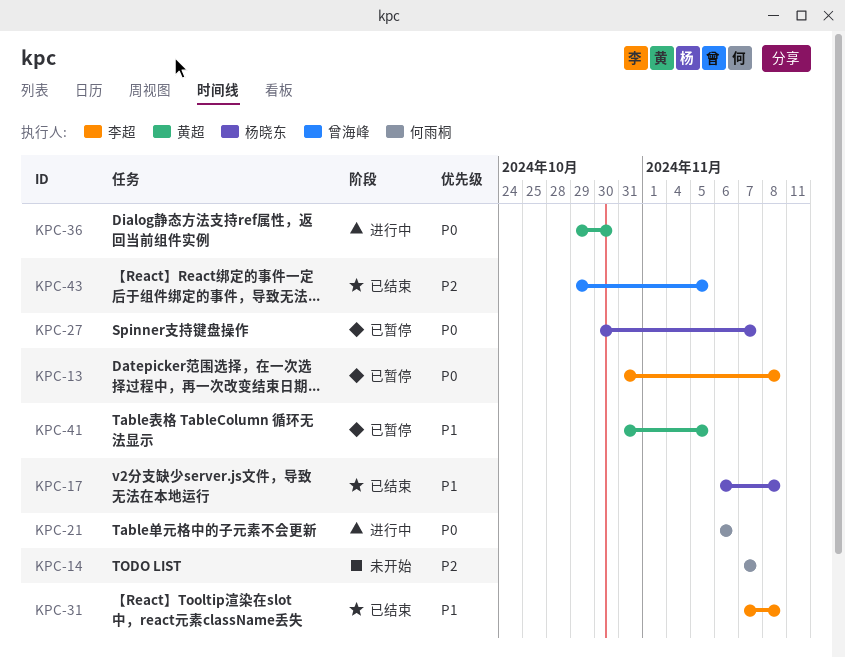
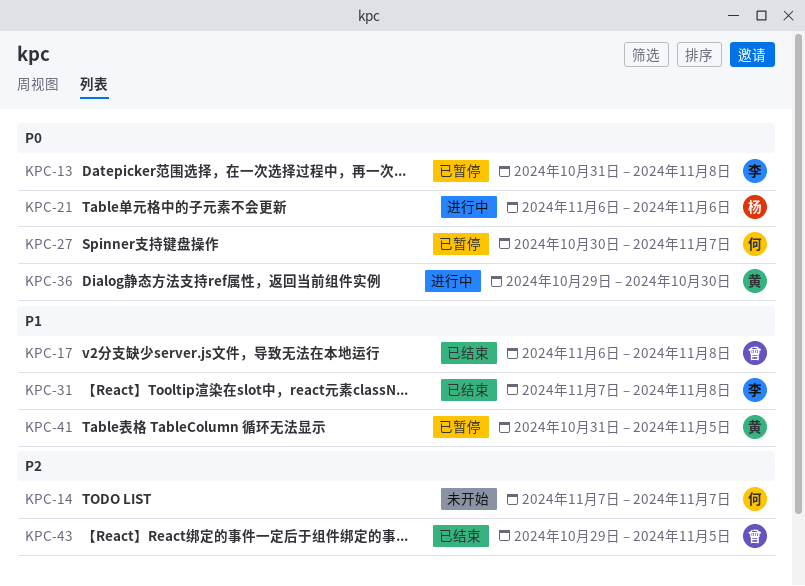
KPC-17, owner: 杨晓东 -> 曾海峰
KPC-21, owner: 何雨桐 -> 杨晓东
KPC-27, owner: 杨晓东 -> 何雨桐

